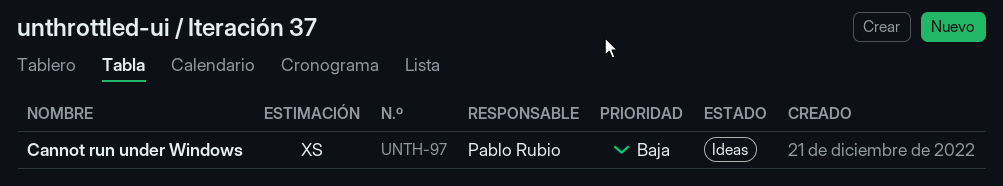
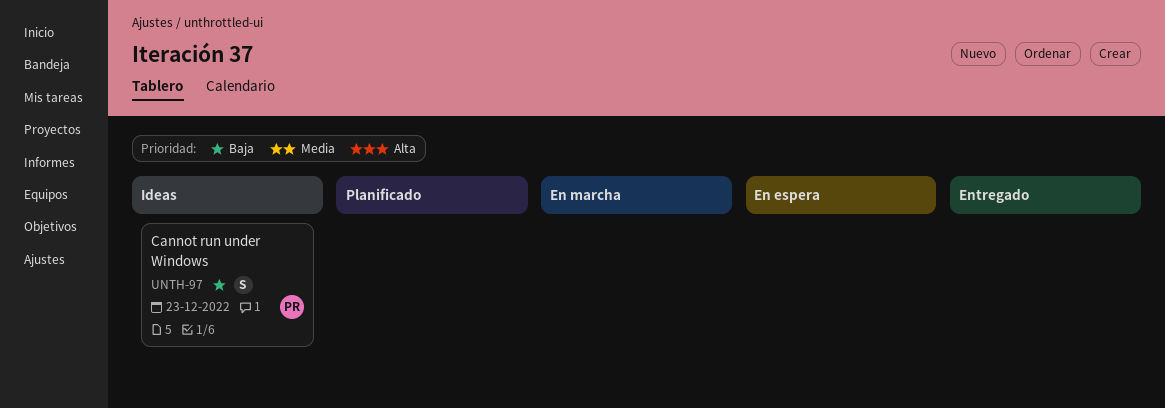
UNTH-97, estimate: XS -> S

